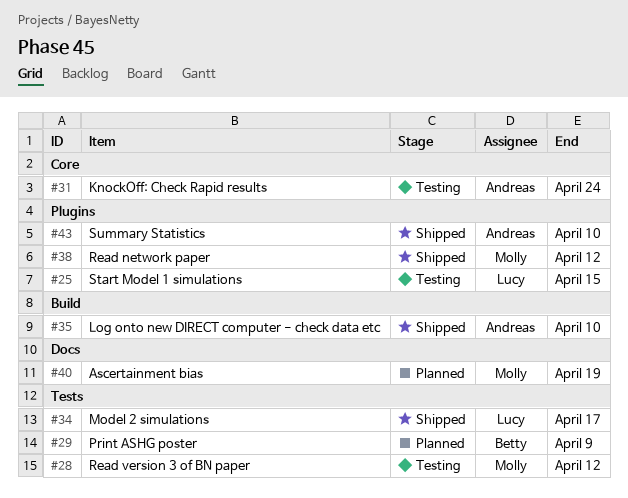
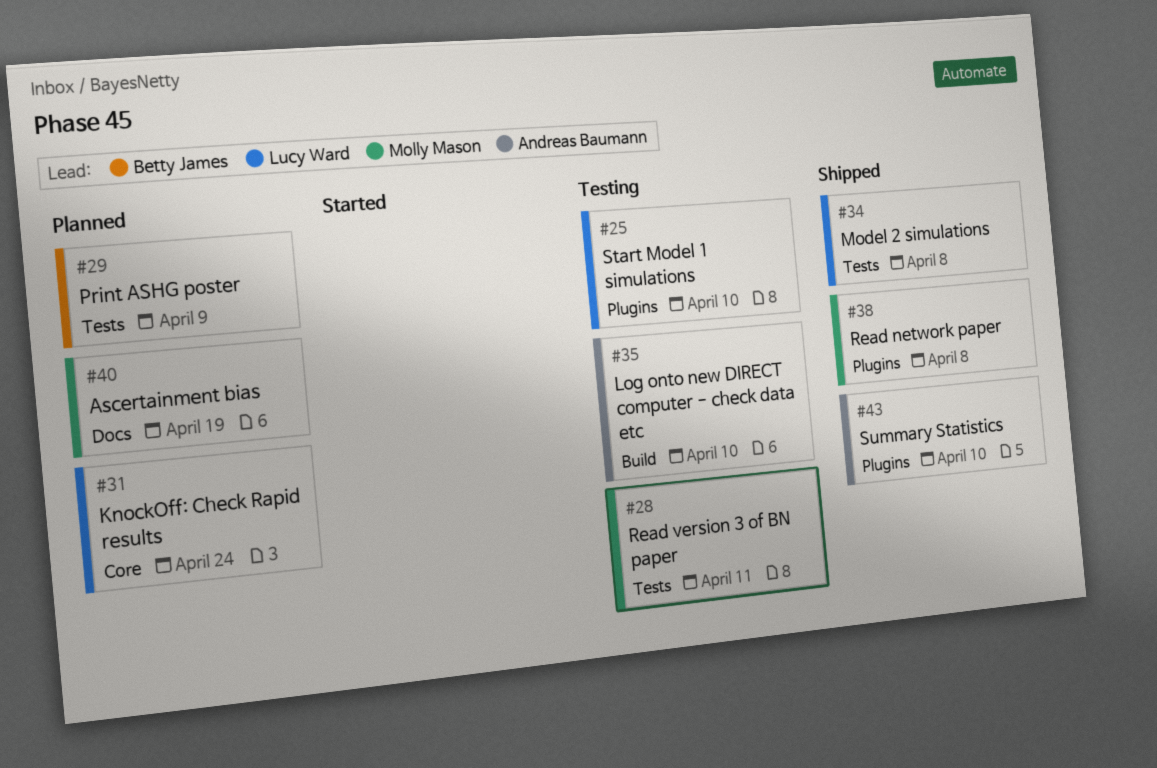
#25, due: Apr 15 -> Apr 10
#28, due: Apr 12 -> Apr 11
#31, status: Testing -> Planned
#31, owner: Andreas Baumann -> Lucy Ward
#34, due: Apr 17 -> Apr 8
#35, status: Shipped -> Testing
#38, due: Apr 12 -> Apr 8

